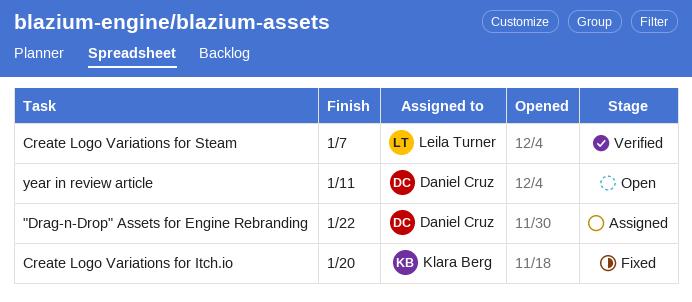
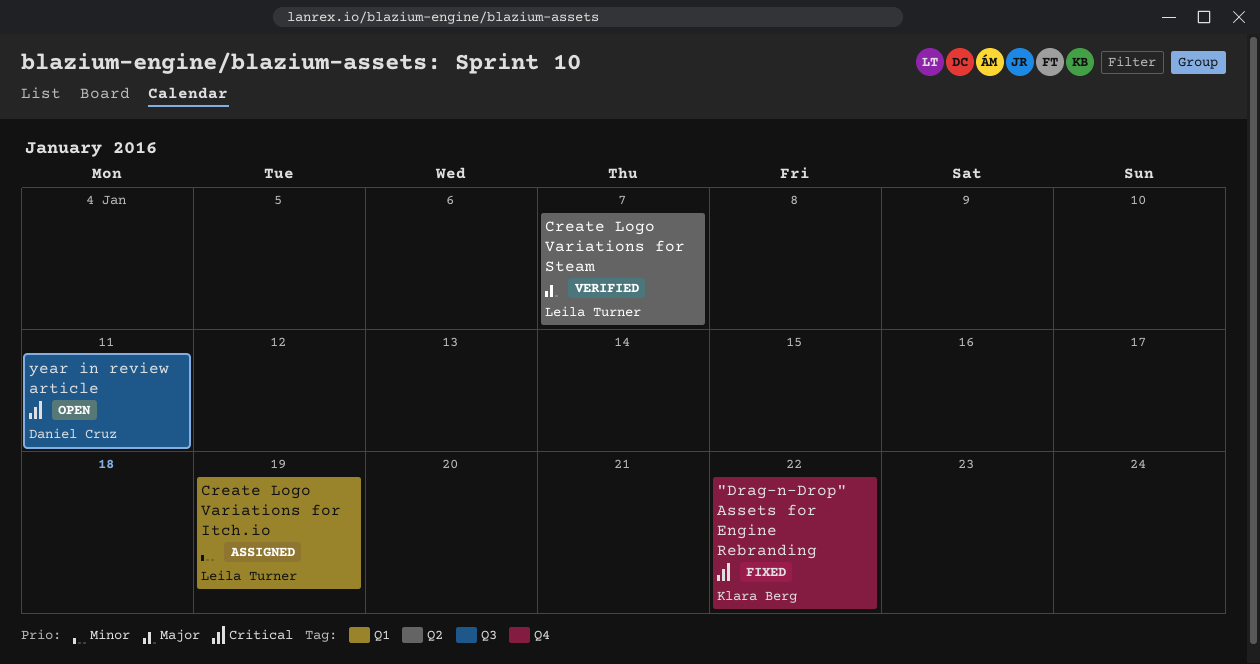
"Drag-n-Drop" Assets for Engine Rebranding, status: Assigned -> Fixed
"Drag-n-Drop" Assets for Engine Rebranding, owner: Daniel Cruz -> Klara Berg
Create Logo Variations for Itch.io, status: Fixed -> Assigned
Create Logo Variations for Itch.io, owner: Klara Berg -> Leila Turner
Create Logo Variations for Itch.io, due: Jan 20 -> Jan 19

